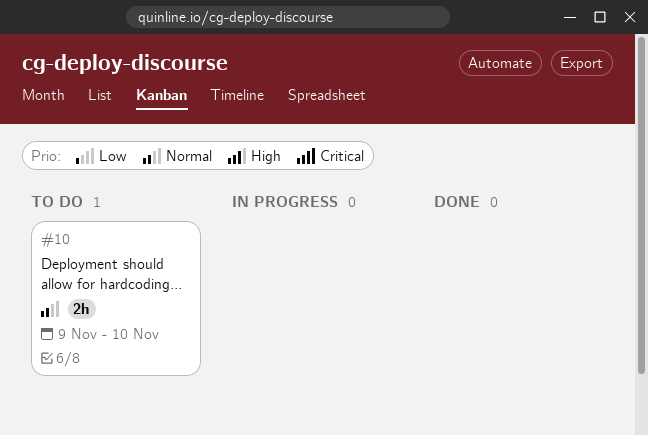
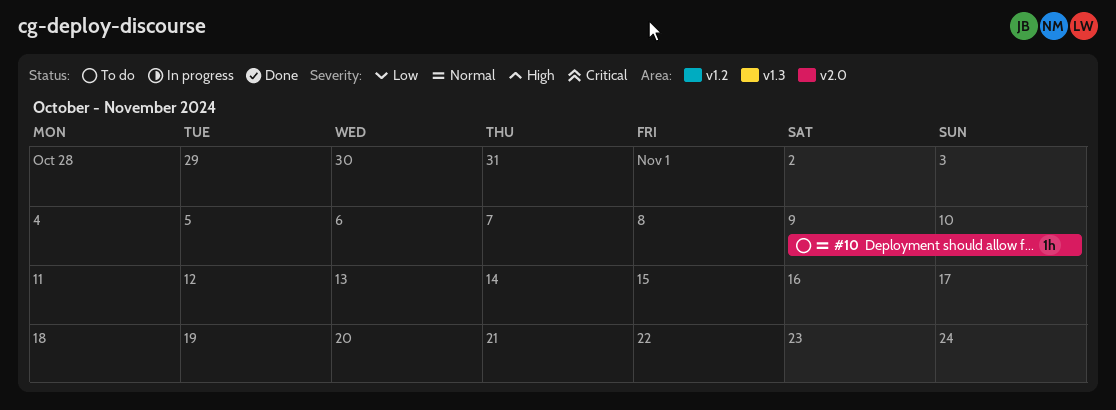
#10, estimate: 2h -> 1h

